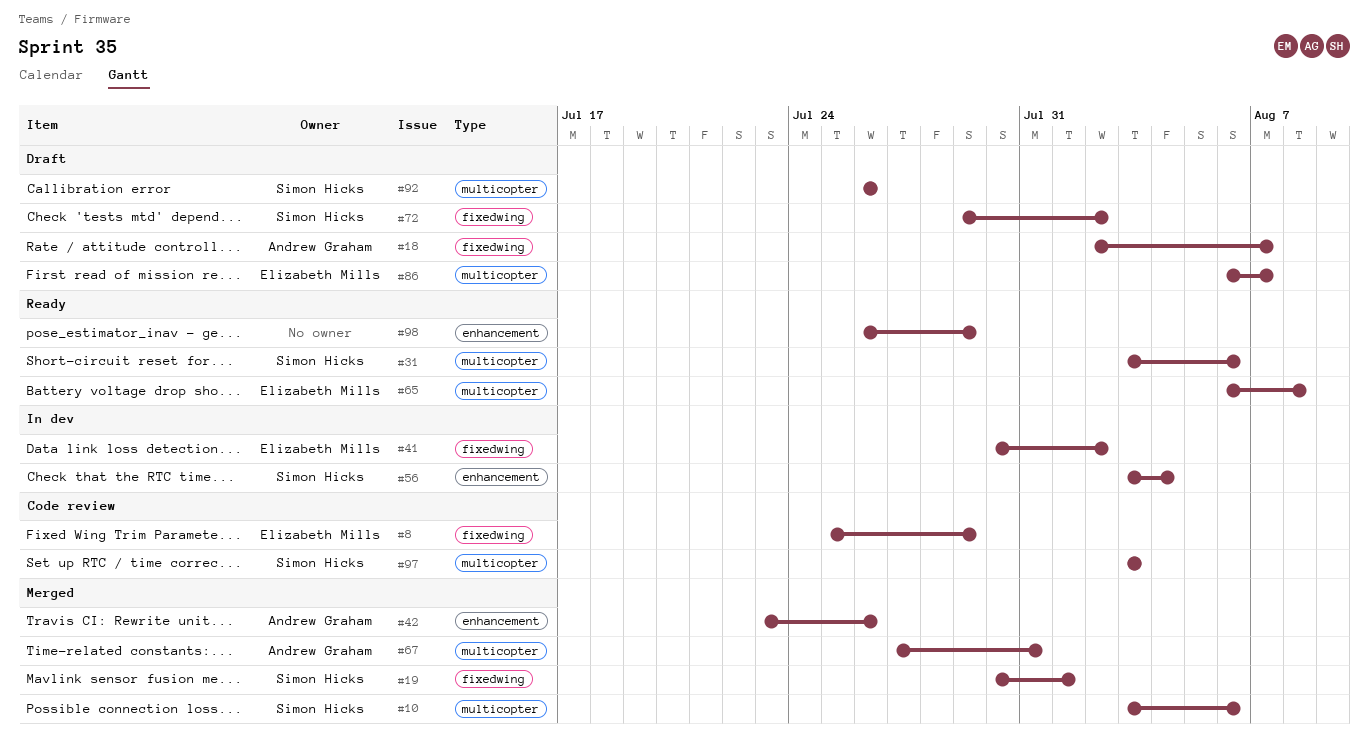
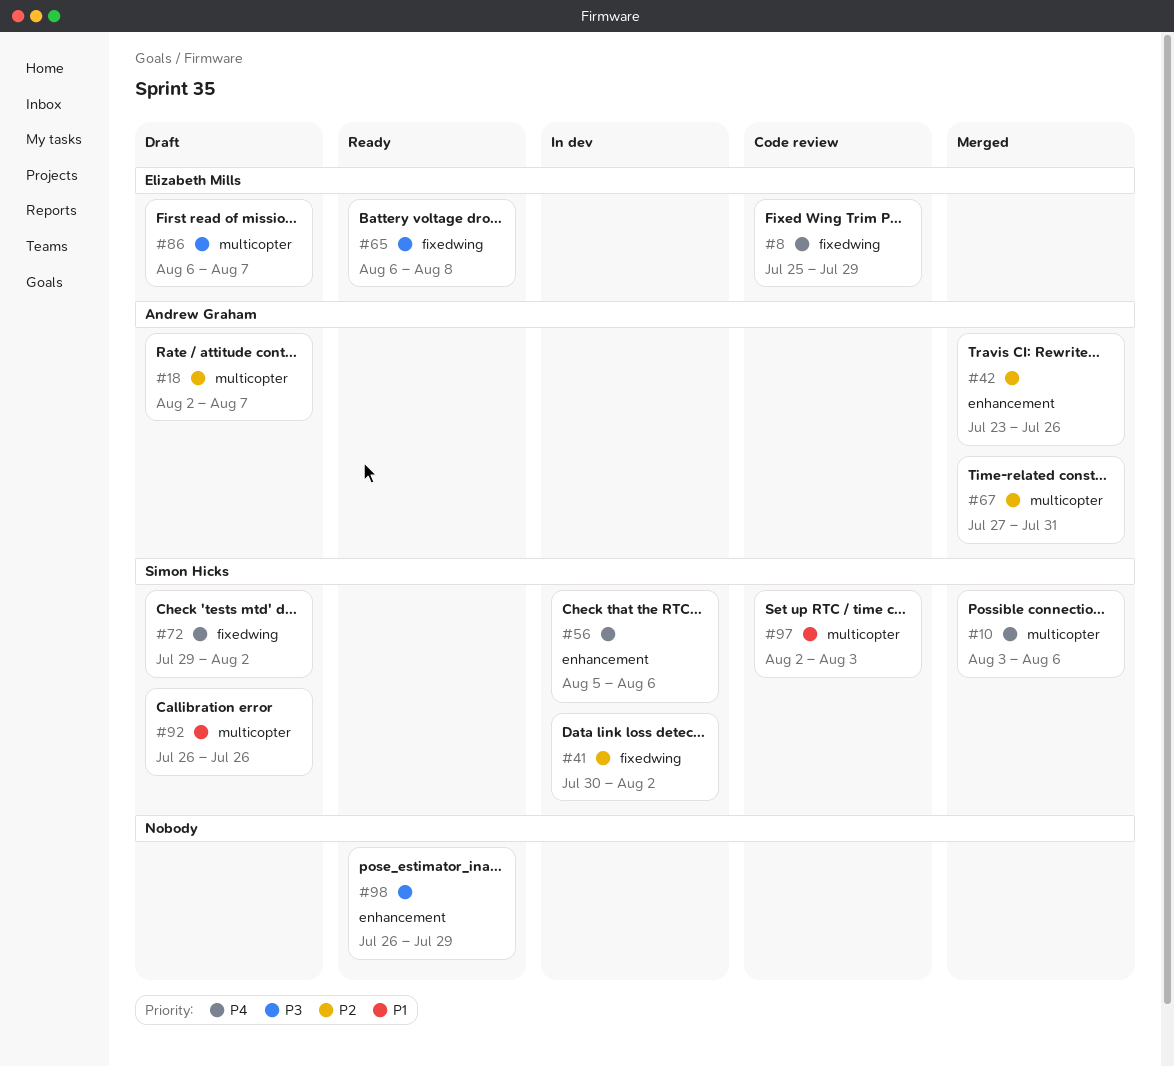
#18, label: fixedwing -> multicopter
#19: present -> none
#31: present -> none
#41, owner: Elizabeth Mills -> Simon Hicks
#56, start: Aug 3 -> Aug 5
#56, due: Aug 4 -> Aug 6
#65, label: multicopter -> fixedwing
#97, start: Aug 3 -> Aug 2

